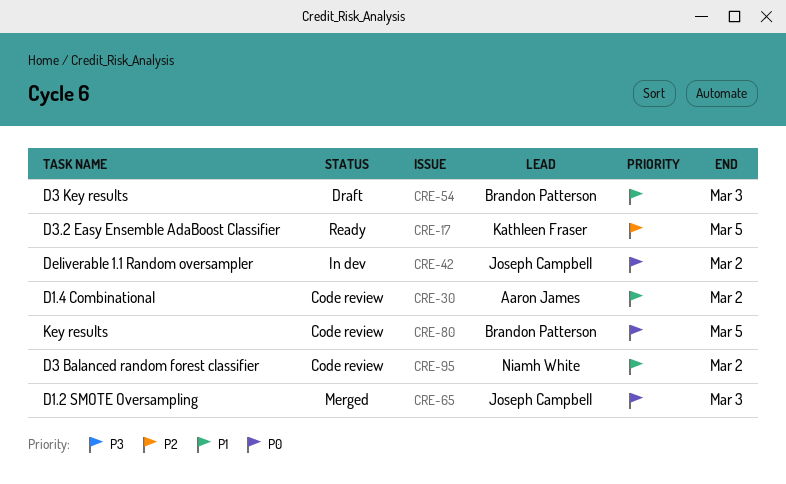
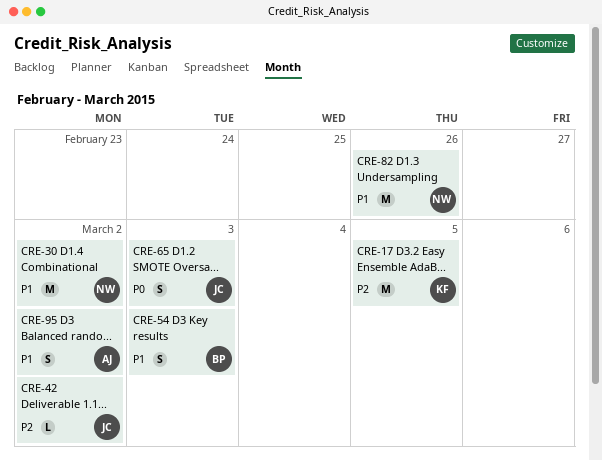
CRE-30, owner: Aaron James -> Niamh White
CRE-42, priority: P0 -> P2
CRE-80: present -> none
CRE-82: none -> present
CRE-95, owner: Niamh White -> Aaron James

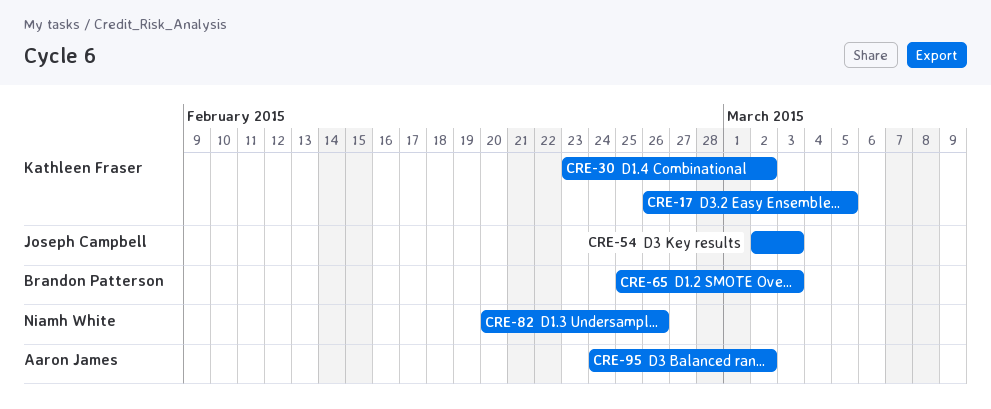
CRE-30, owner: Niamh White -> Kathleen Fraser
CRE-42: present -> none
CRE-54, owner: Brandon Patterson -> Joseph Campbell
CRE-65, owner: Joseph Campbell -> Brandon Patterson

